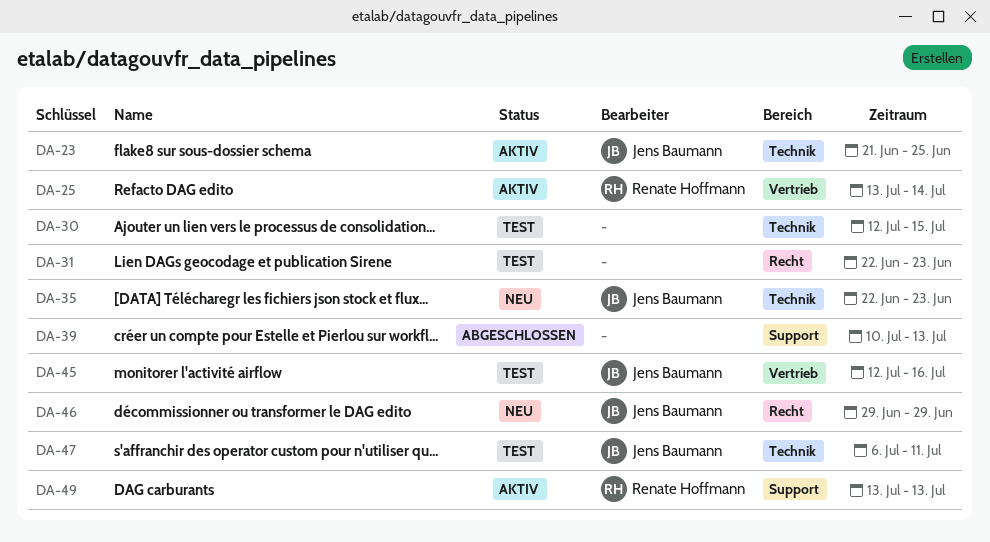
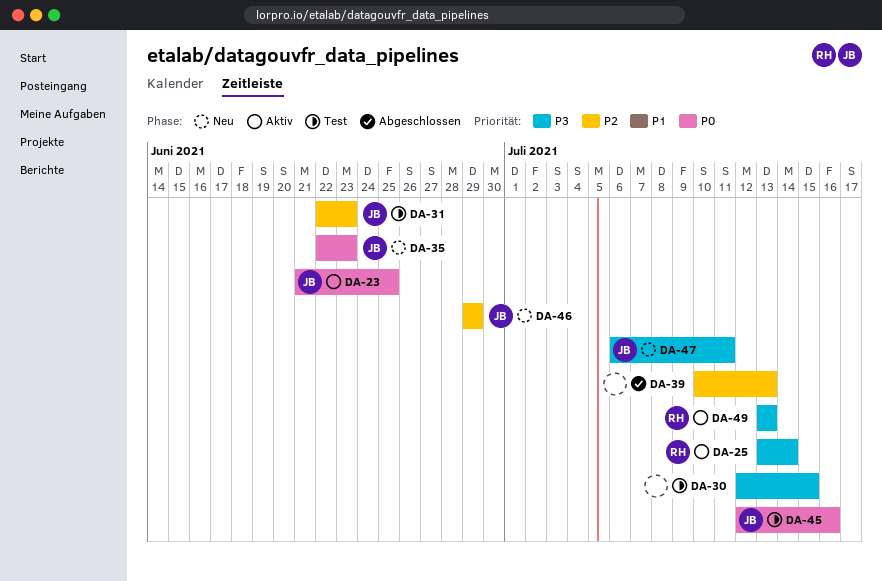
DA-31, owner: none -> Jens Baumann
DA-47, status: Test -> Neu

